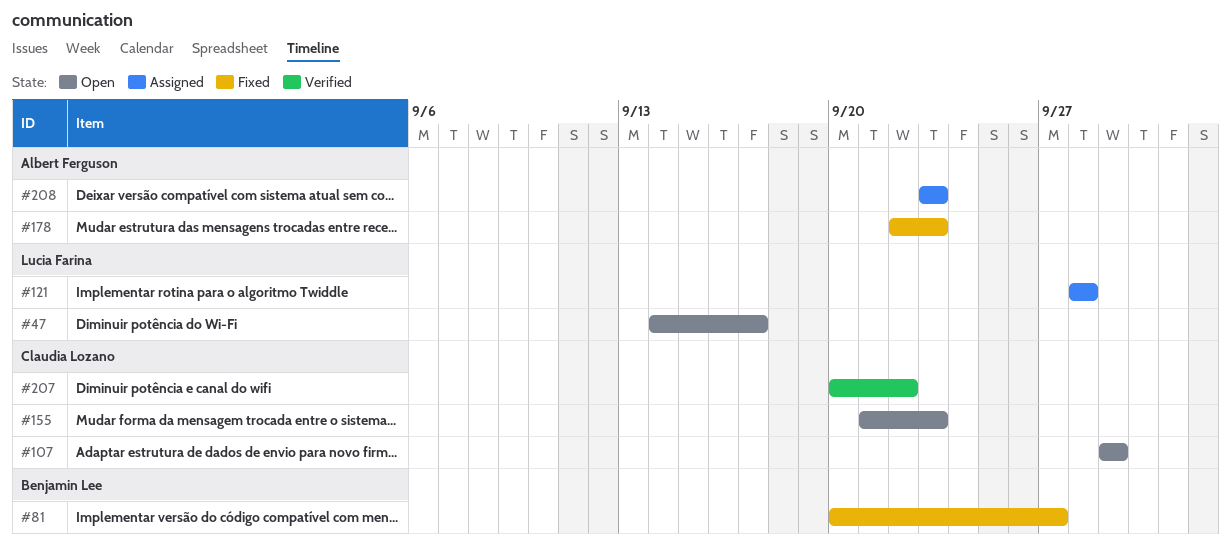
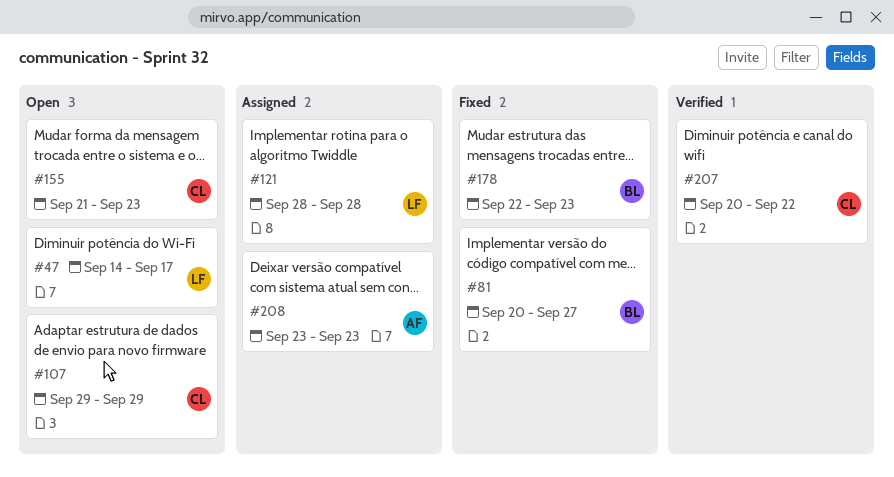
#178, owner: Albert Ferguson -> Benjamin Lee

